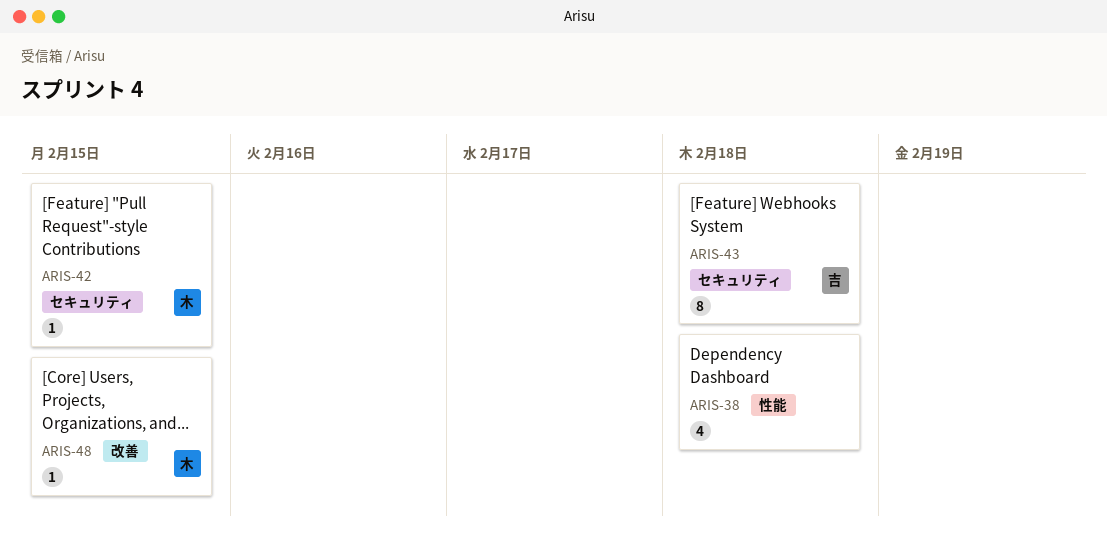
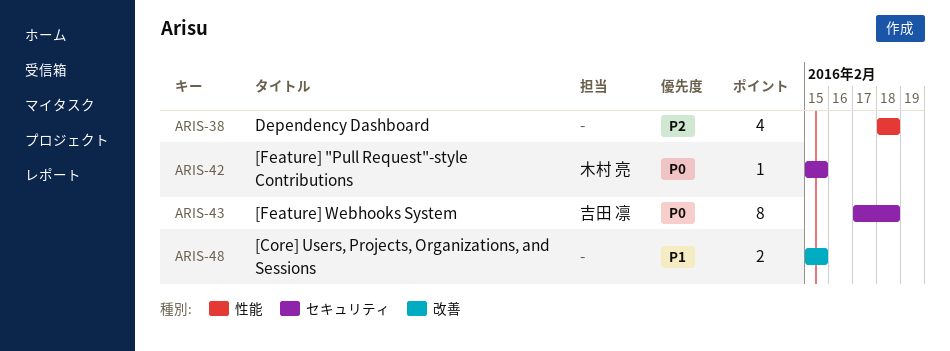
ARIS-48, owner: 木村 亮 -> none
ARIS-48, estimate: 1 -> 2

